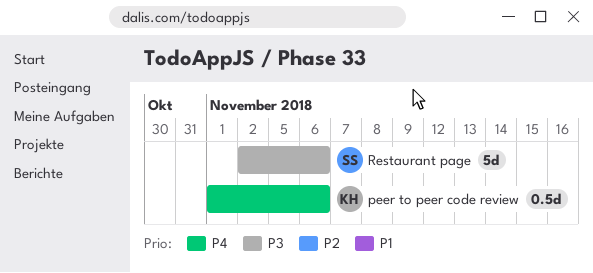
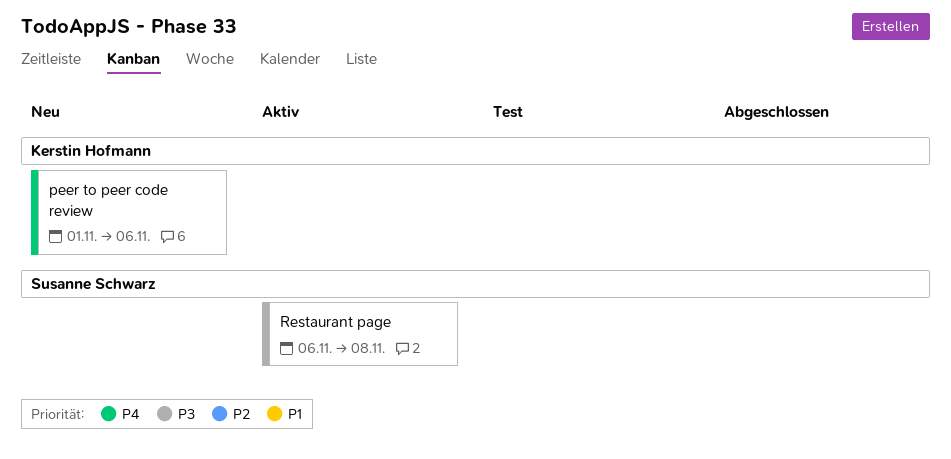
Restaurant page, start: Nov 2 -> Nov 6
Restaurant page, due: Nov 6 -> Nov 8

